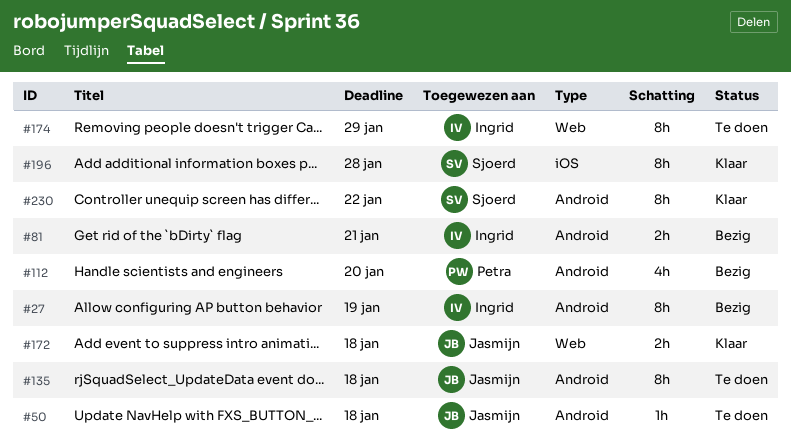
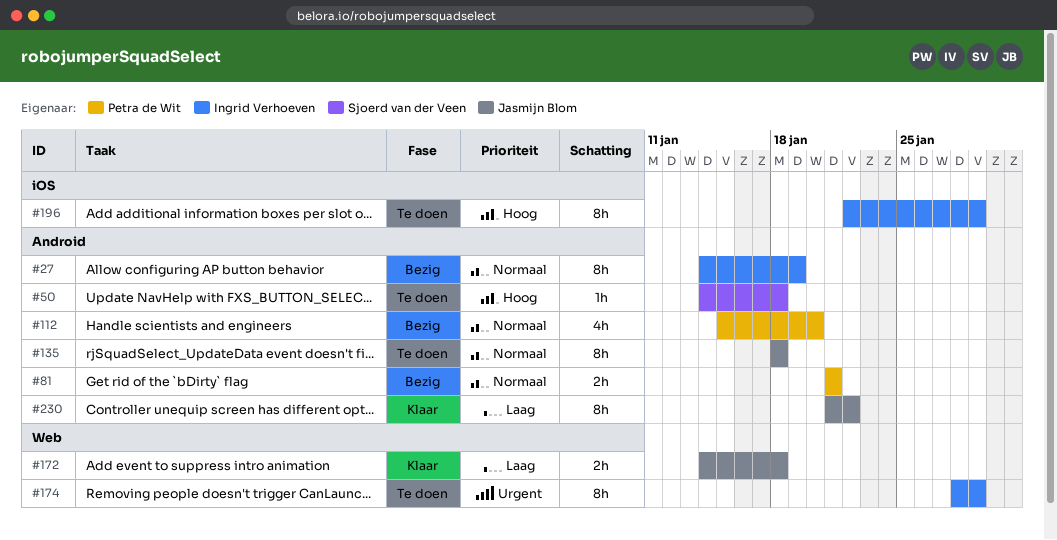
#50, owner: Jasmijn Blom -> Sjoerd van der Veen
#81, owner: Ingrid Verhoeven -> Petra de Wit
#196, status: Klaar -> Te doen
#196, owner: Sjoerd van der Veen -> Ingrid Verhoeven
#196, due: Jan 28 -> Jan 29
#230, owner: Sjoerd van der Veen -> Jasmijn Blom

